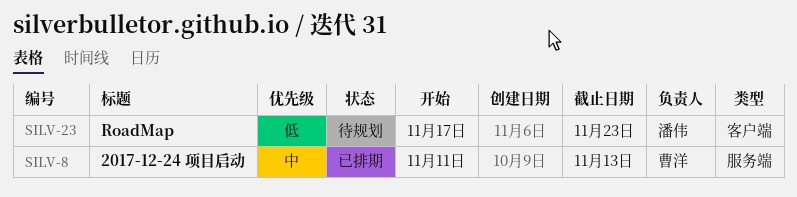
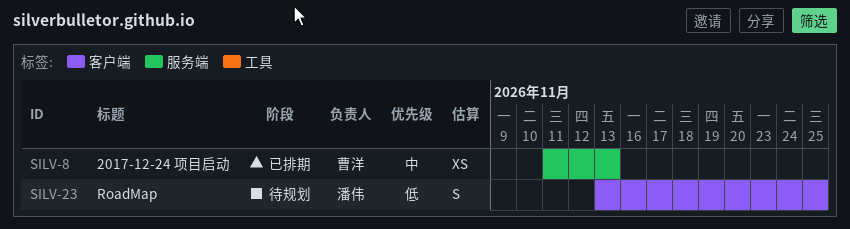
SILV-23, start: Nov 17 -> Nov 13
SILV-23, due: Nov 23 -> Nov 25

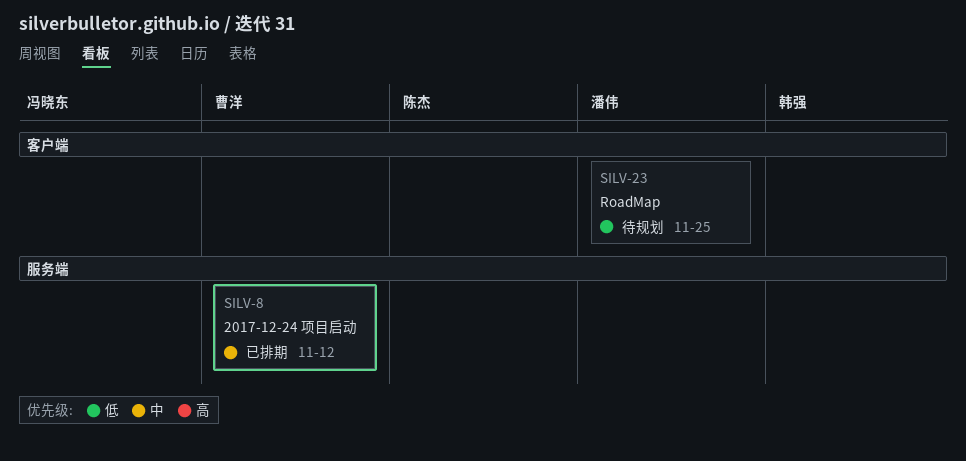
SILV-8, due: Nov 13 -> Nov 12

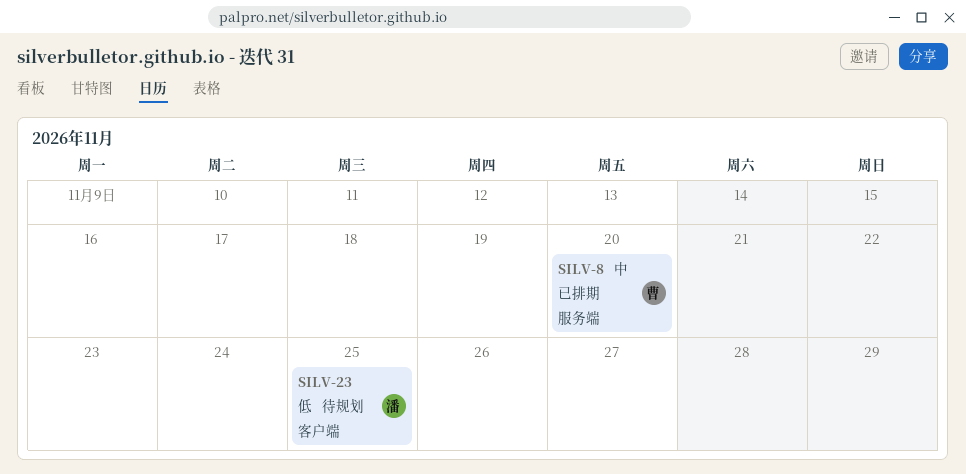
SILV-8, due: Nov 12 -> Nov 20

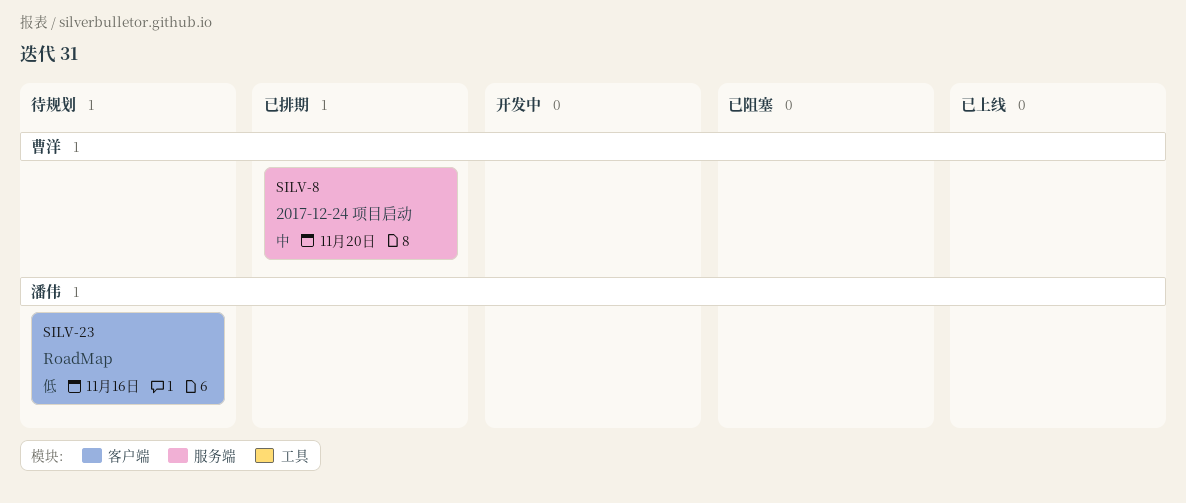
SILV-23, due: Nov 25 -> Nov 16

